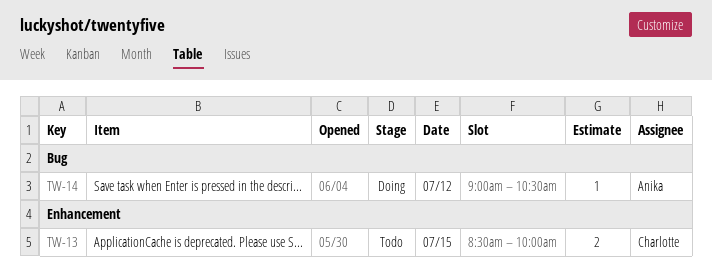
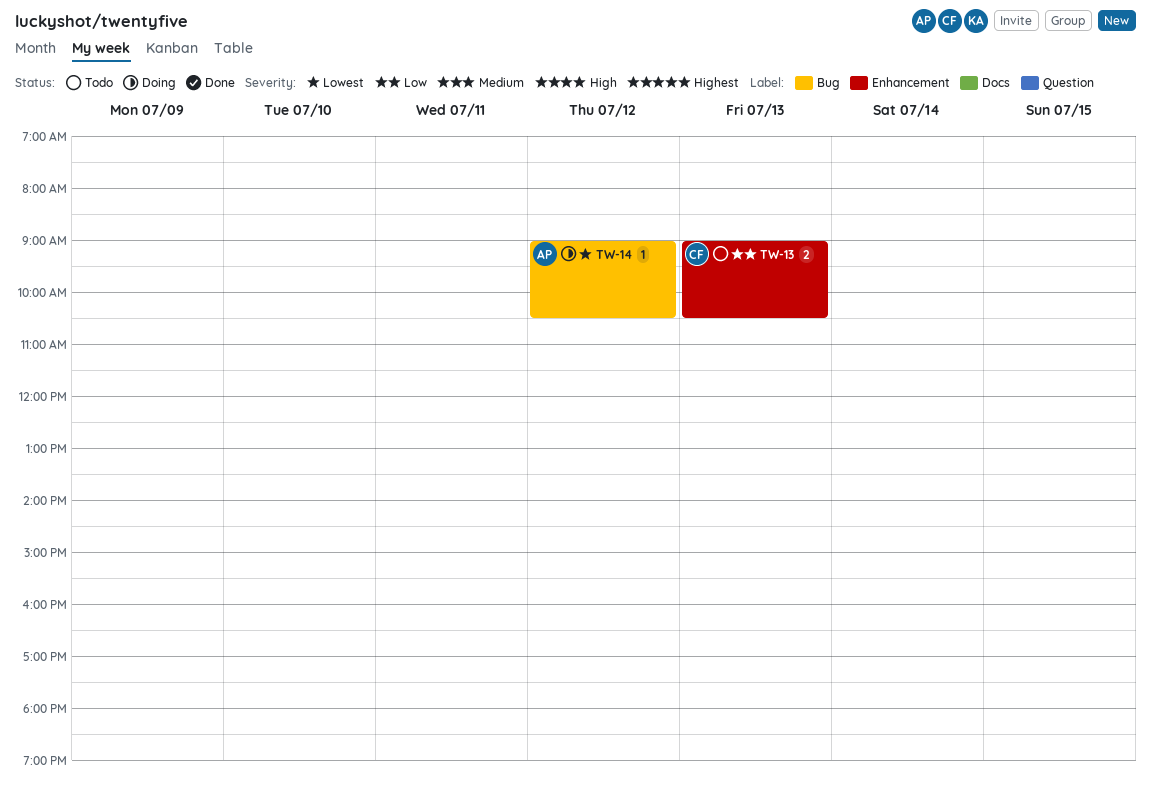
TW-13, day: Jul 15 -> Jul 13
TW-13, begins: 08:30 -> 09:00
TW-13, ends: 10:00 -> 10:30

